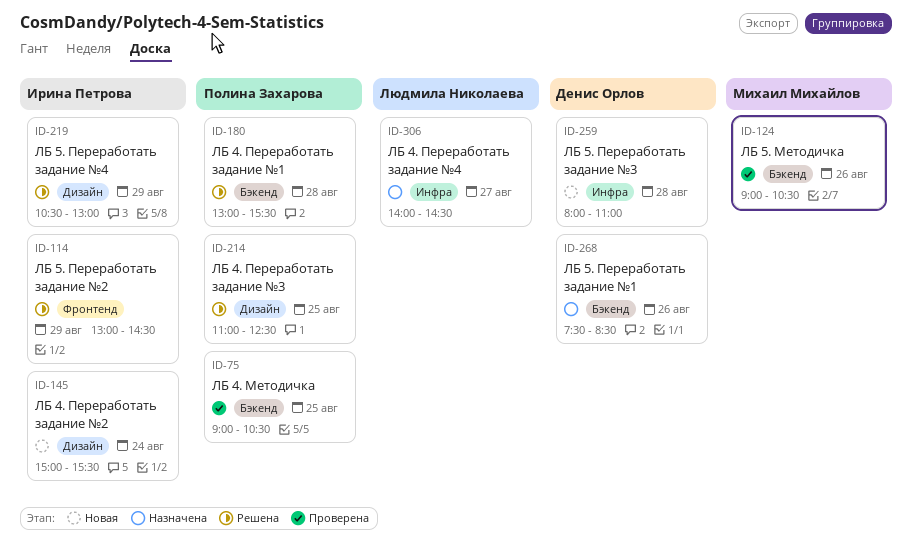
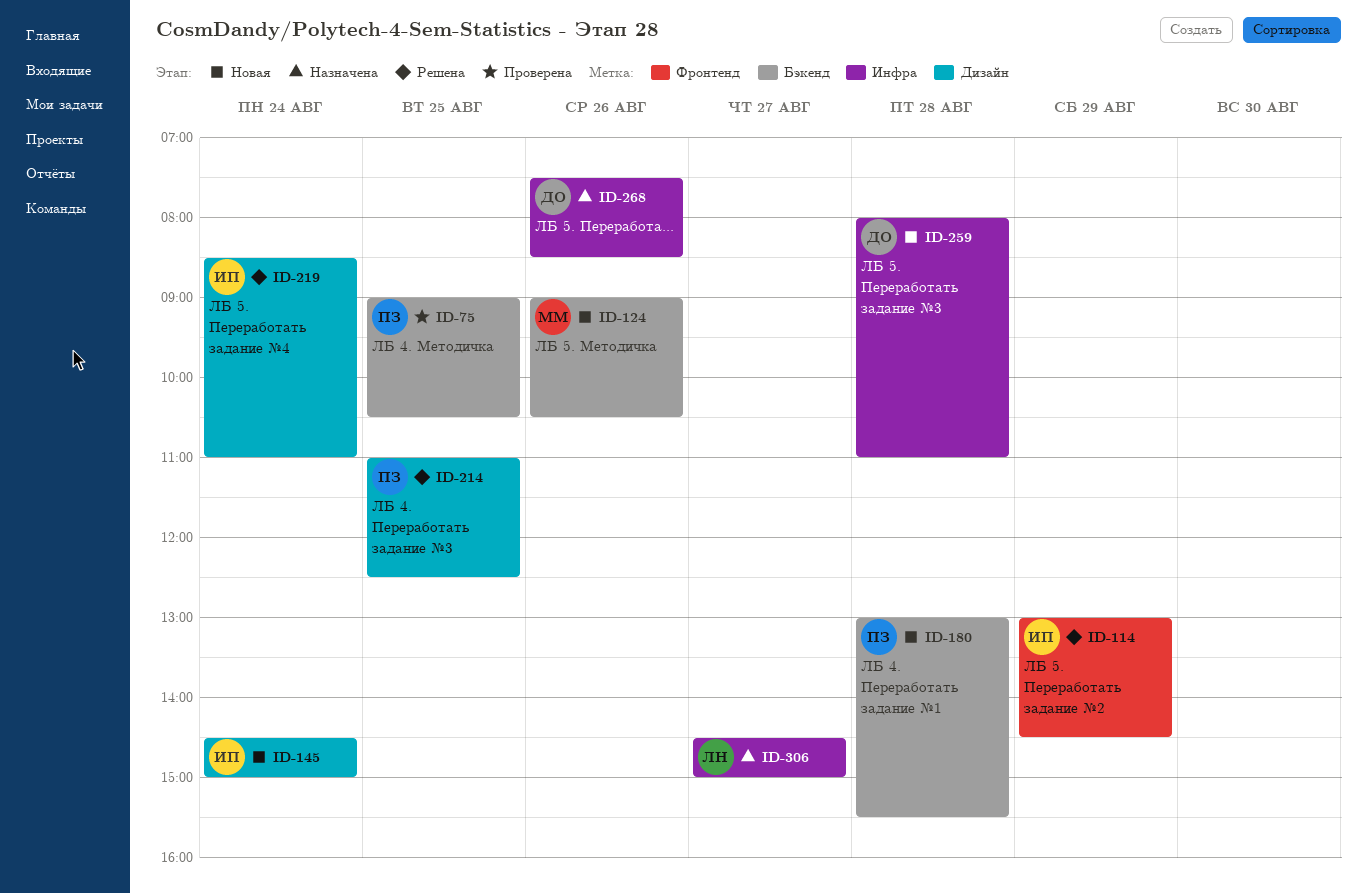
ID-124, status: Проверена -> Новая
ID-145, begins: 15:00 -> 14:30
ID-145, ends: 15:30 -> 15:00
ID-180, status: Решена -> Новая
ID-219, day: Aug 29 -> Aug 24
ID-219, begins: 10:30 -> 08:30
ID-219, ends: 13:00 -> 11:00
ID-268, label: Бэкенд -> Инфра
ID-306, begins: 14:00 -> 14:30
ID-306, ends: 14:30 -> 15:00

